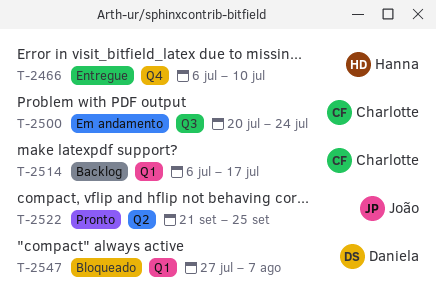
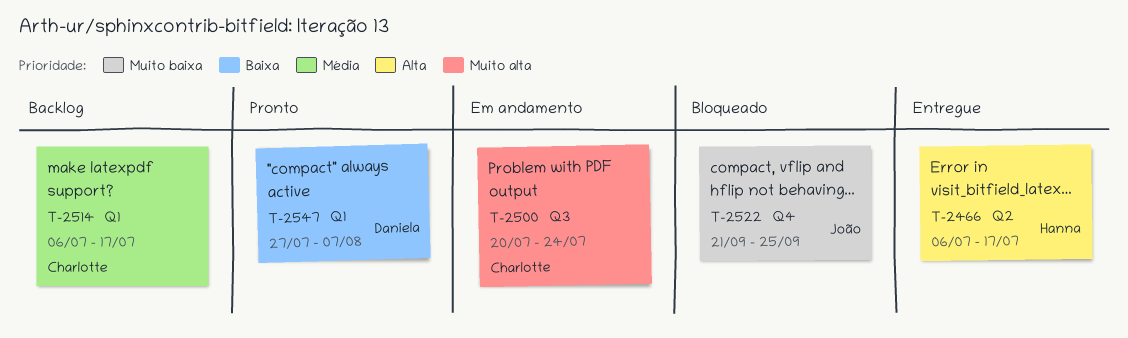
T-2466, label: Q4 -> Q2
T-2466, due: Jul 10 -> Jul 17
T-2522, status: Pronto -> Bloqueado
T-2522, label: Q2 -> Q4
T-2547, status: Bloqueado -> Pronto

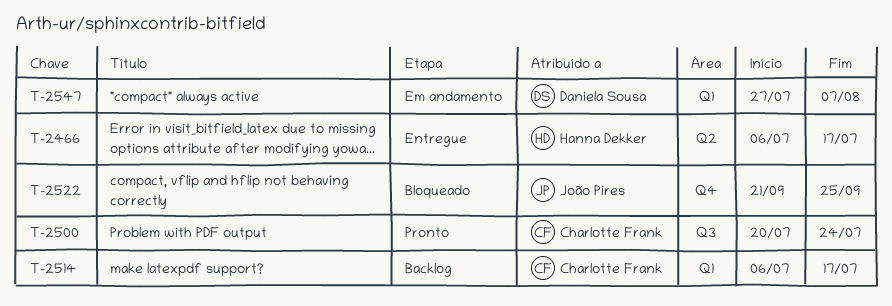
T-2500, status: Em andamento -> Pronto
T-2547, status: Pronto -> Em andamento

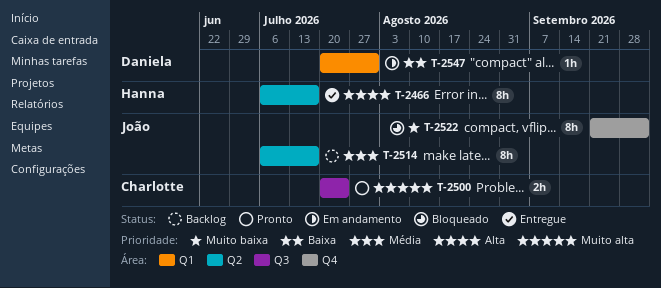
T-2514, owner: Charlotte Frank -> João Pires
T-2514, label: Q1 -> Q2
T-2522, due: Sep 25 -> Oct 2
T-2547, start: Jul 27 -> Jul 20
T-2547, due: Aug 7 -> Jul 31

